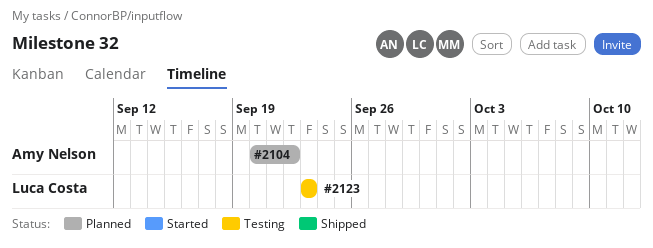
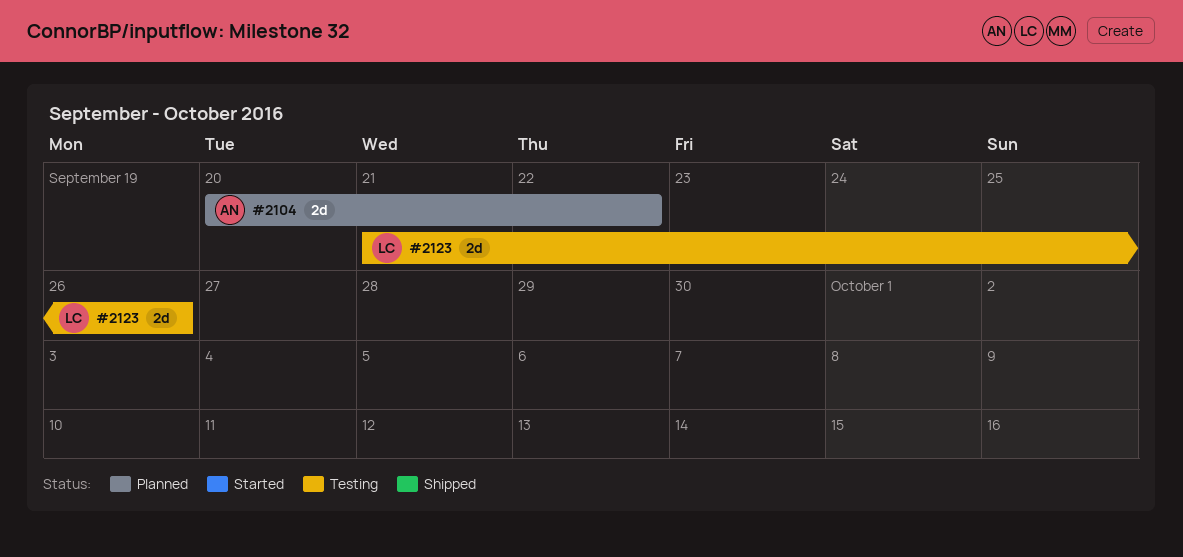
#2123, start: Sep 23 -> Sep 21
#2123, due: Sep 23 -> Sep 26

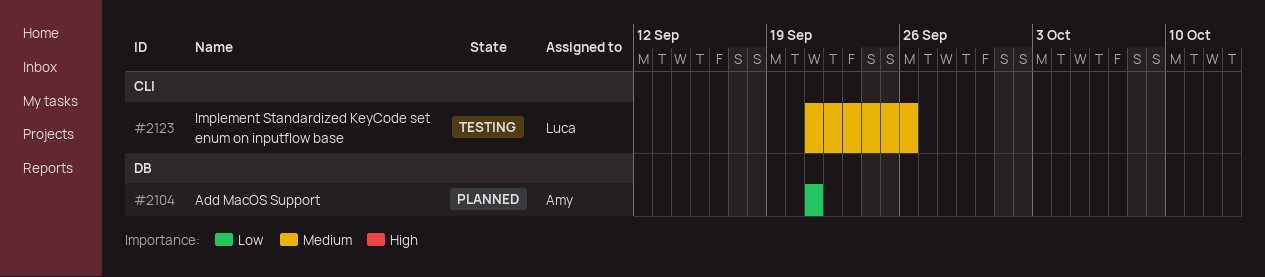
#2104, start: Sep 20 -> Sep 21
#2104, due: Sep 22 -> Sep 21

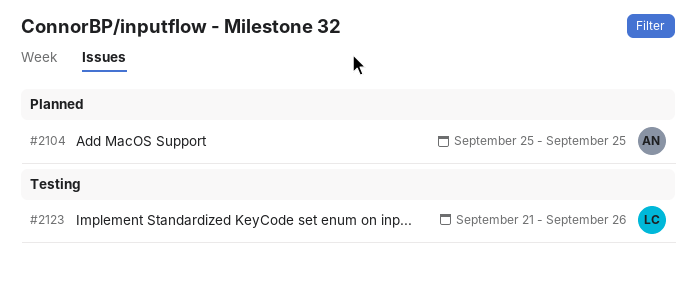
#2104, start: Sep 21 -> Sep 25
#2104, due: Sep 21 -> Sep 25

